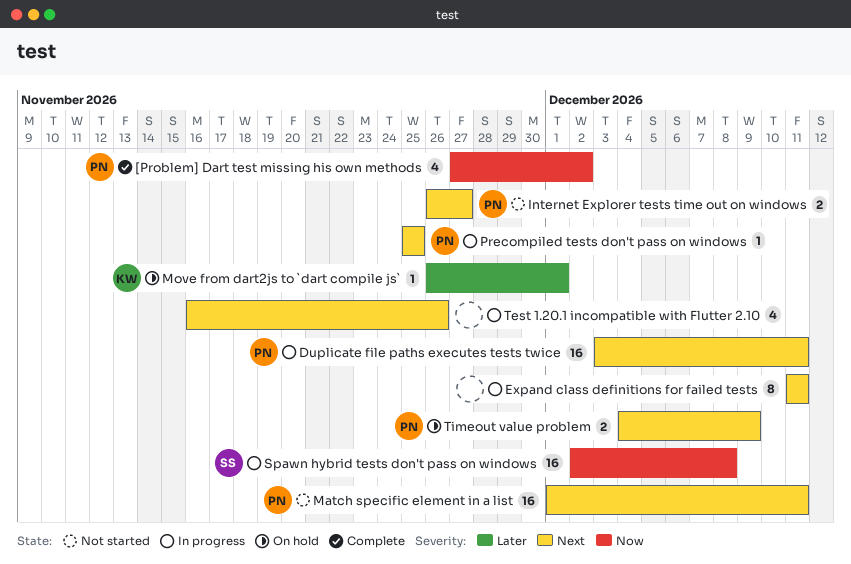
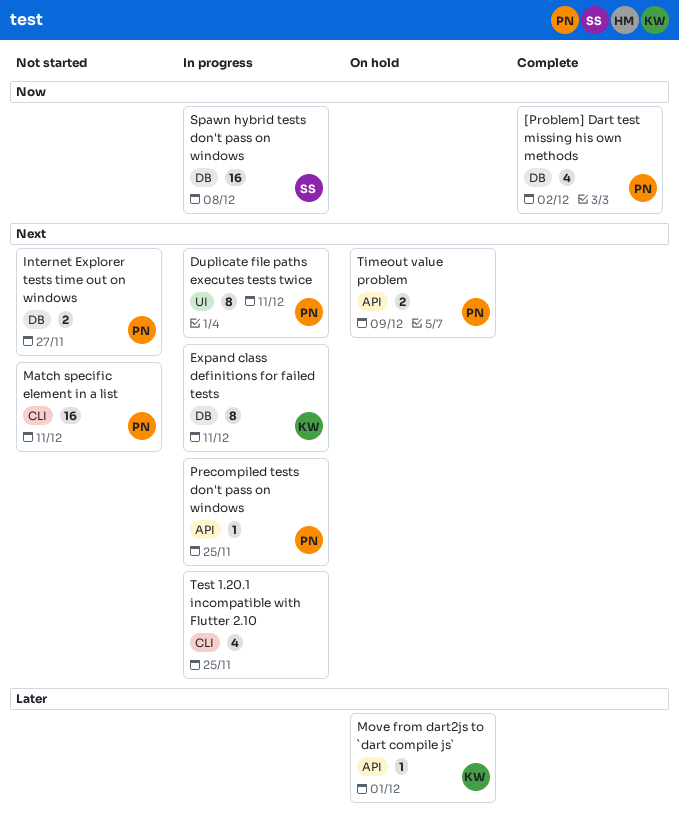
Duplicate file paths executes tests twice, estimate: 16 -> 8
Expand class definitions for failed tests, owner: none -> KW
Test 1.20.1 incompatible with Flutter 2.10, due: Nov 26 -> Nov 25

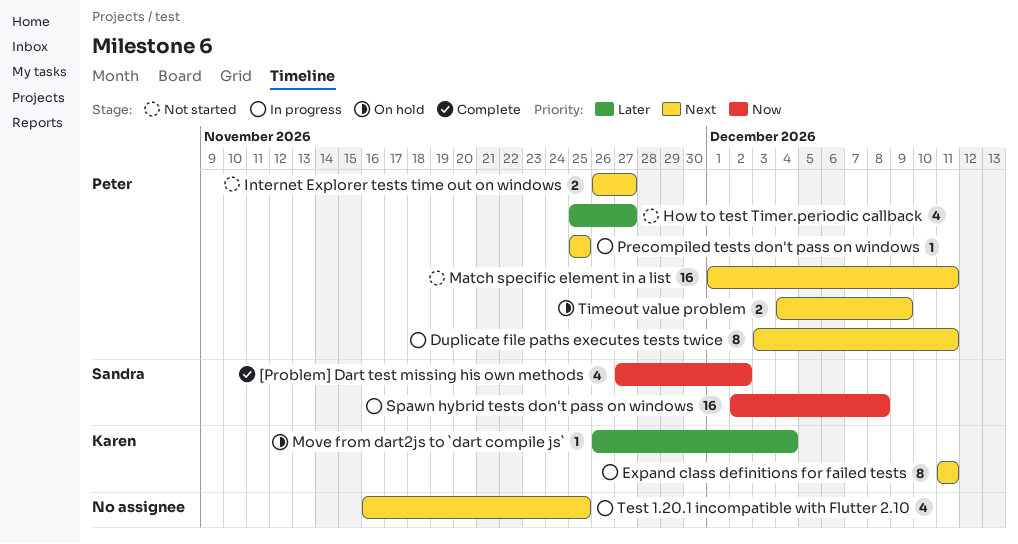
[Problem] Dart test missing his own methods, owner: Peter -> Sandra
How to test Timer.periodic callback: none -> present
Move from dart2js to `dart compile js`, due: Dec 1 -> Dec 4

